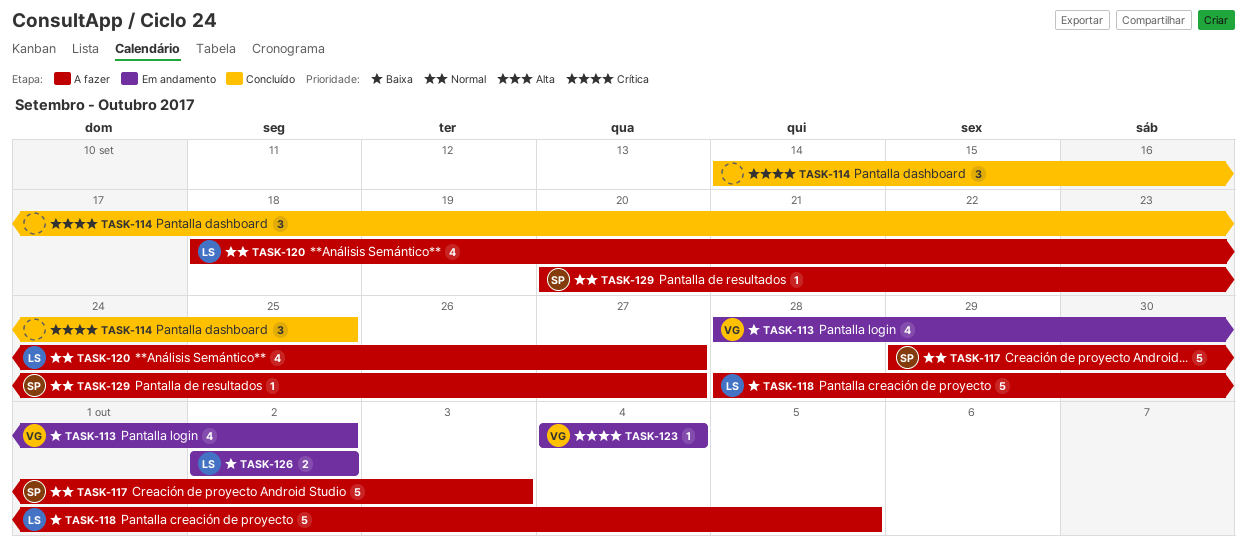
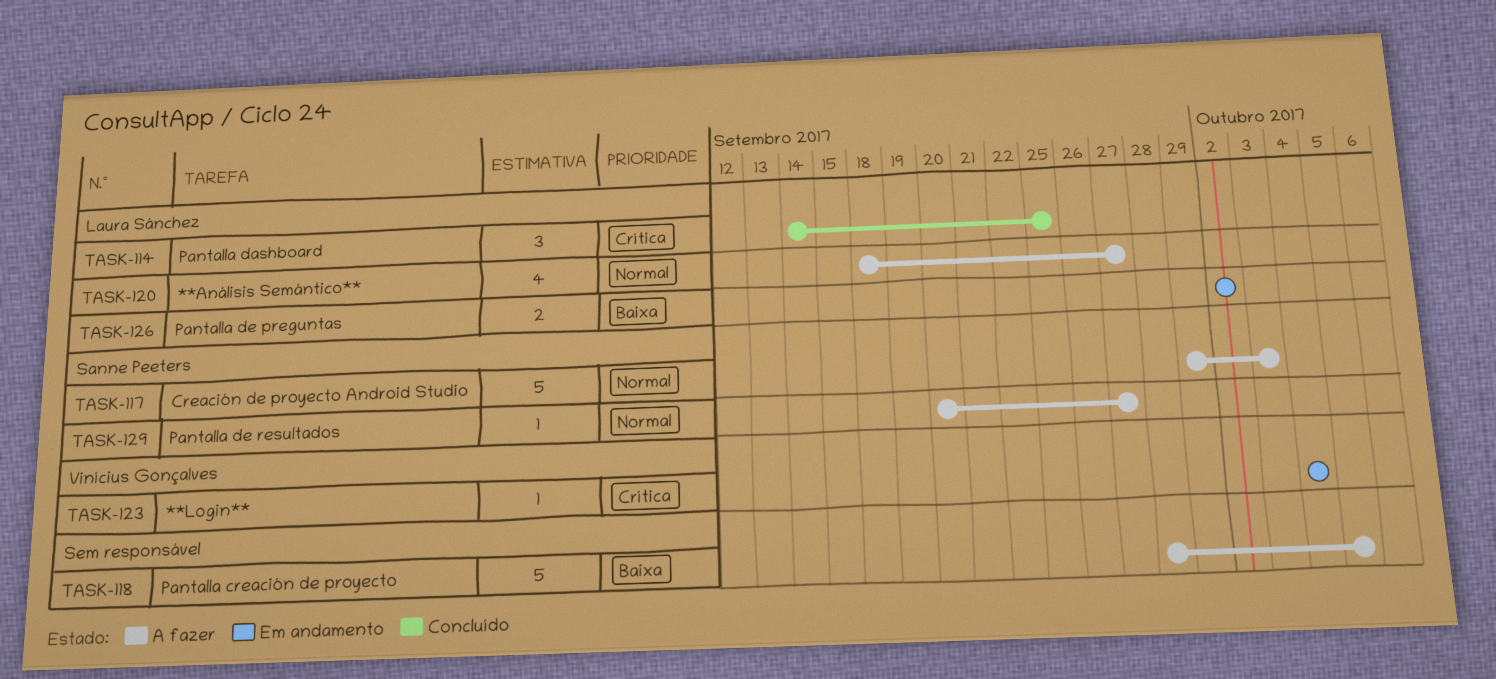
TASK-113: present -> none
TASK-114, owner: none -> Laura Sánchez
TASK-118, owner: Laura Sánchez -> none

